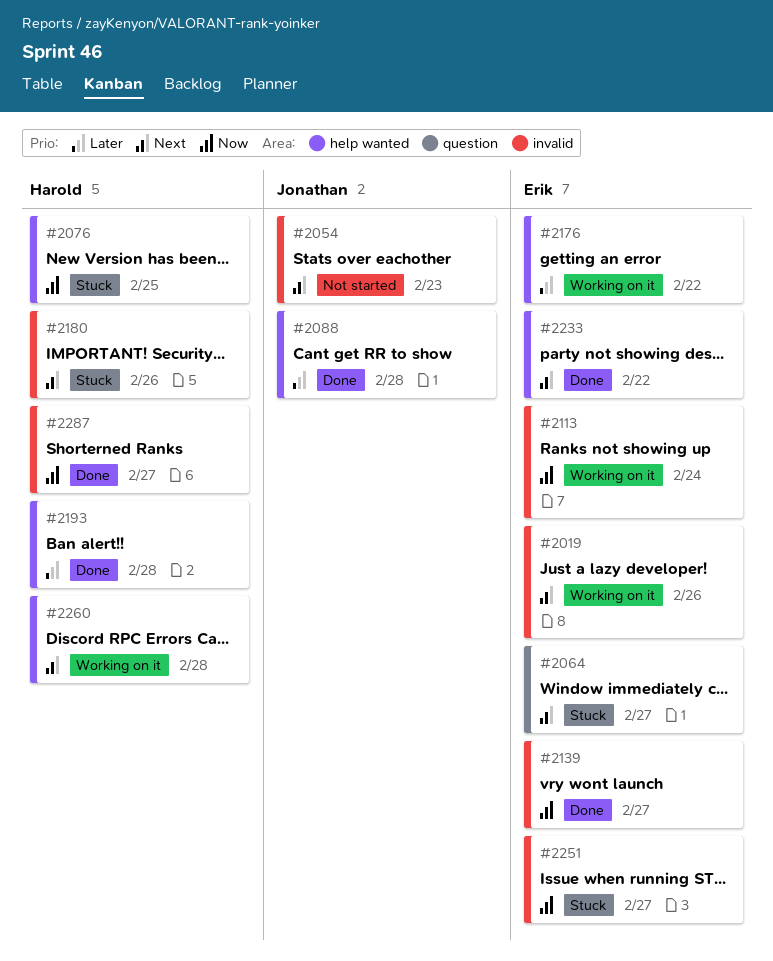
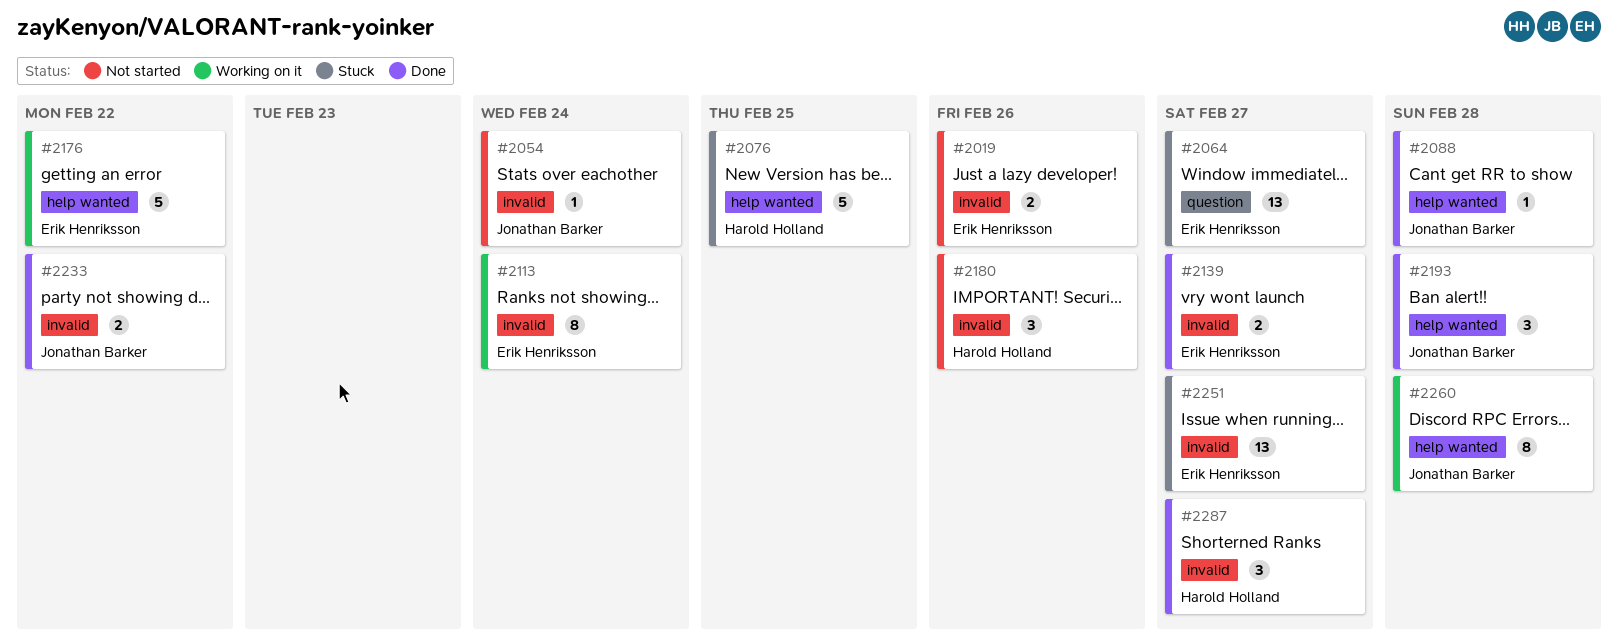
#2019, status: Working on it -> Not started
#2054, due: Feb 23 -> Feb 24
#2180, status: Stuck -> Not started
#2193, owner: Harold Holland -> Jonathan Barker
#2233, owner: Erik Henriksson -> Jonathan Barker
#2233, label: help wanted -> invalid
#2260, owner: Harold Holland -> Jonathan Barker

